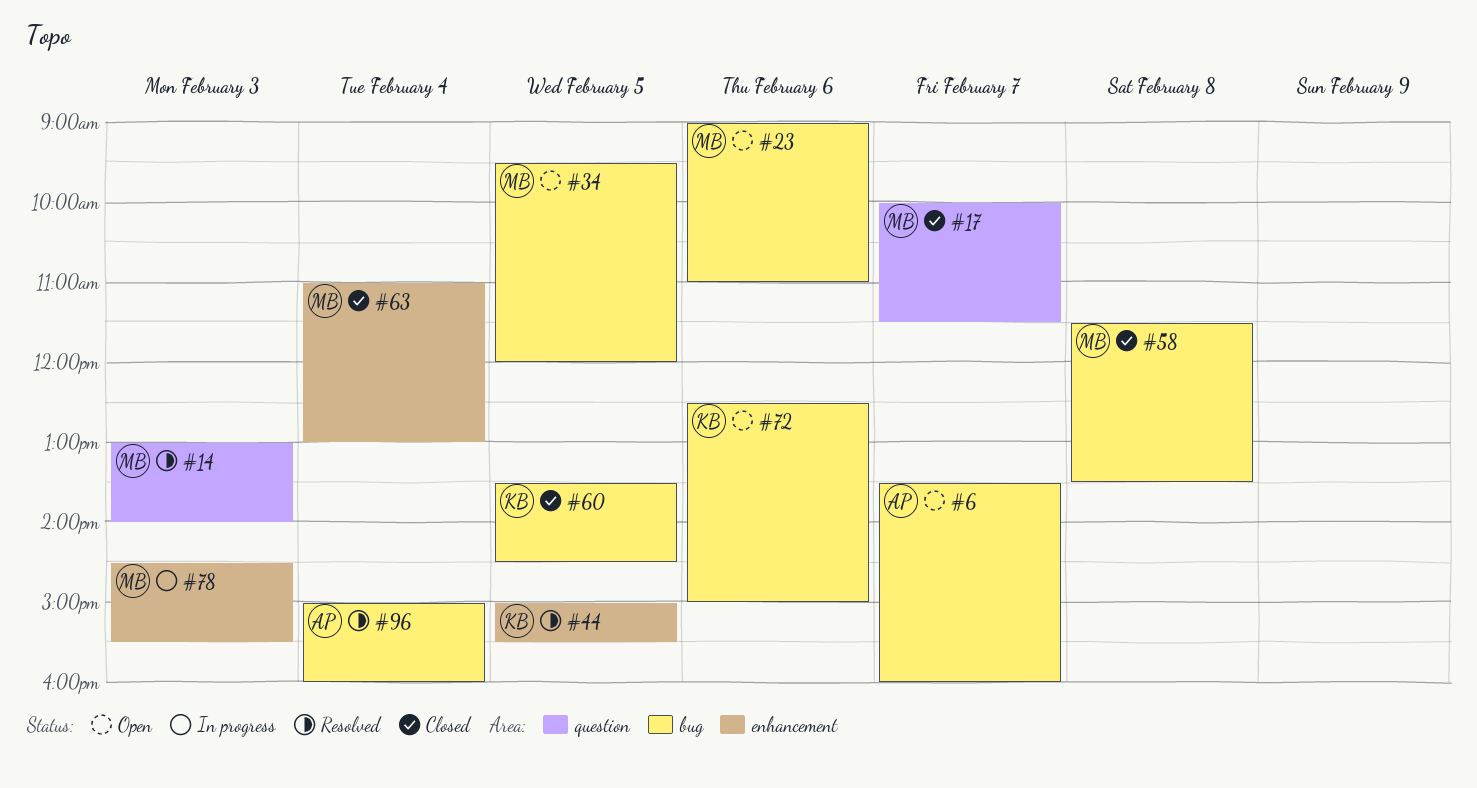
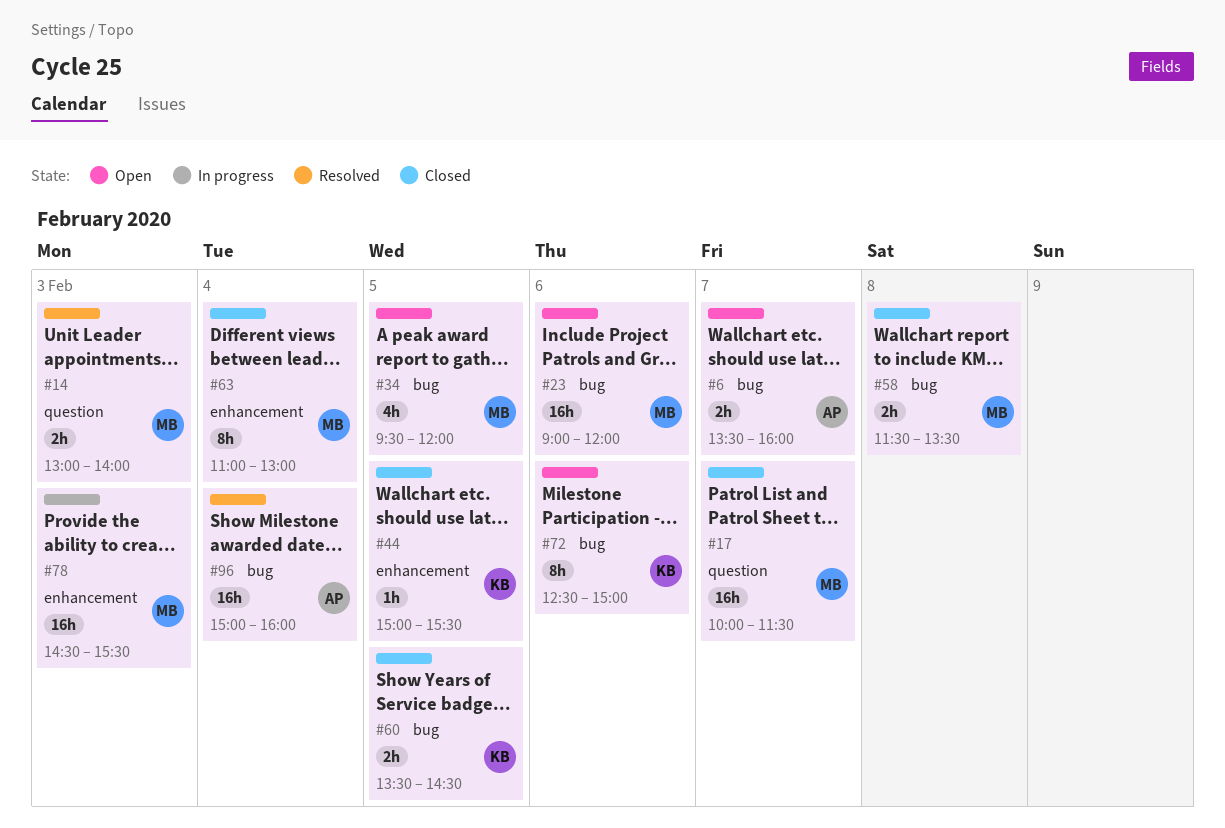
#23, ends: 11:00 -> 12:00
#44, status: Resolved -> Closed

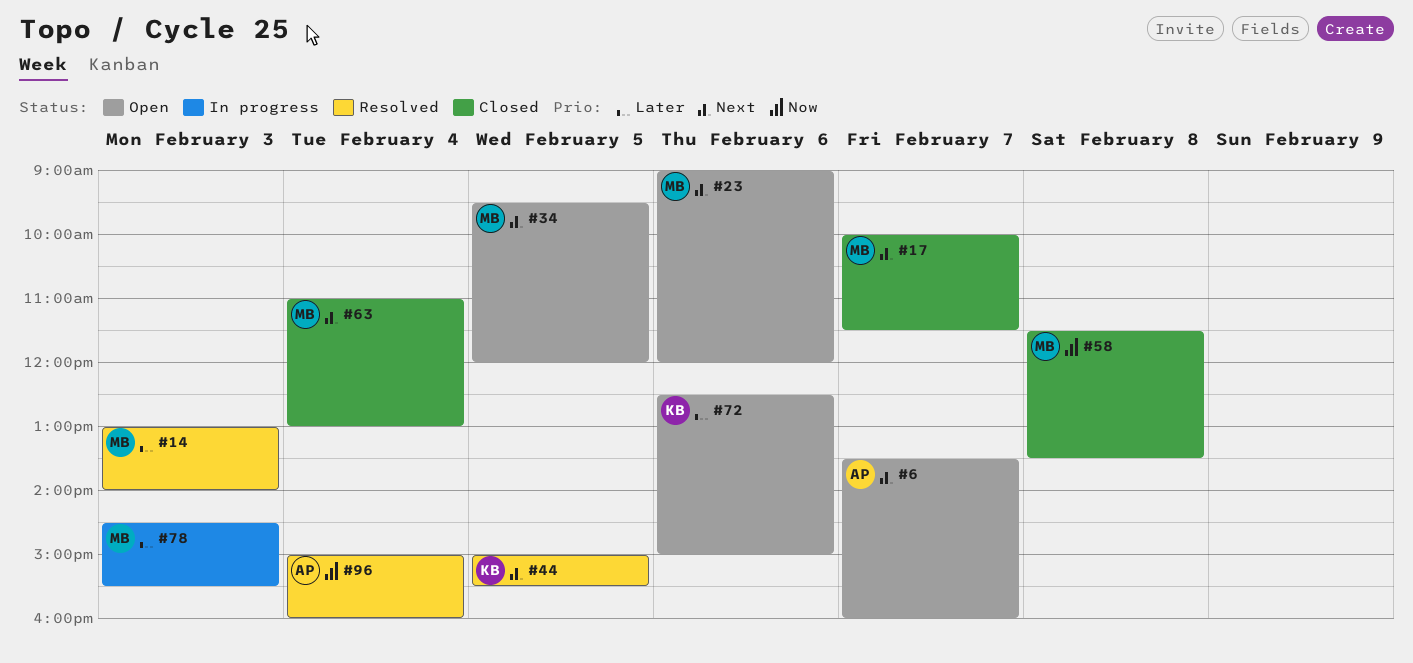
#44, status: Closed -> Resolved
#60: present -> none

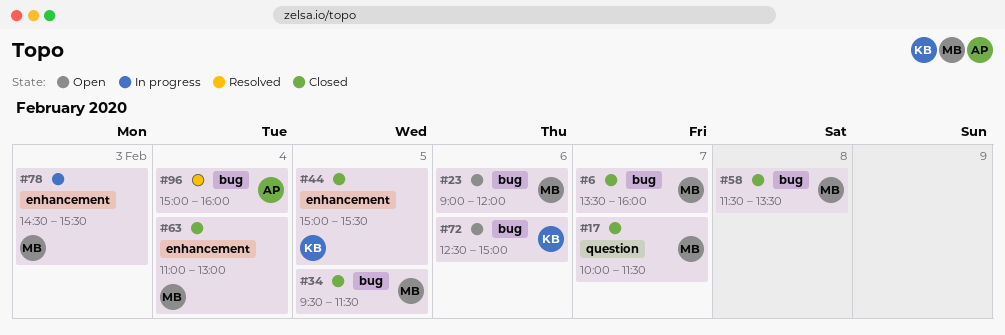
#6, status: Open -> Closed
#6, owner: AP -> MB
#14: present -> none
#34, status: Open -> Closed
#34, ends: 12:00 -> 11:30
#44, status: Resolved -> Closed

